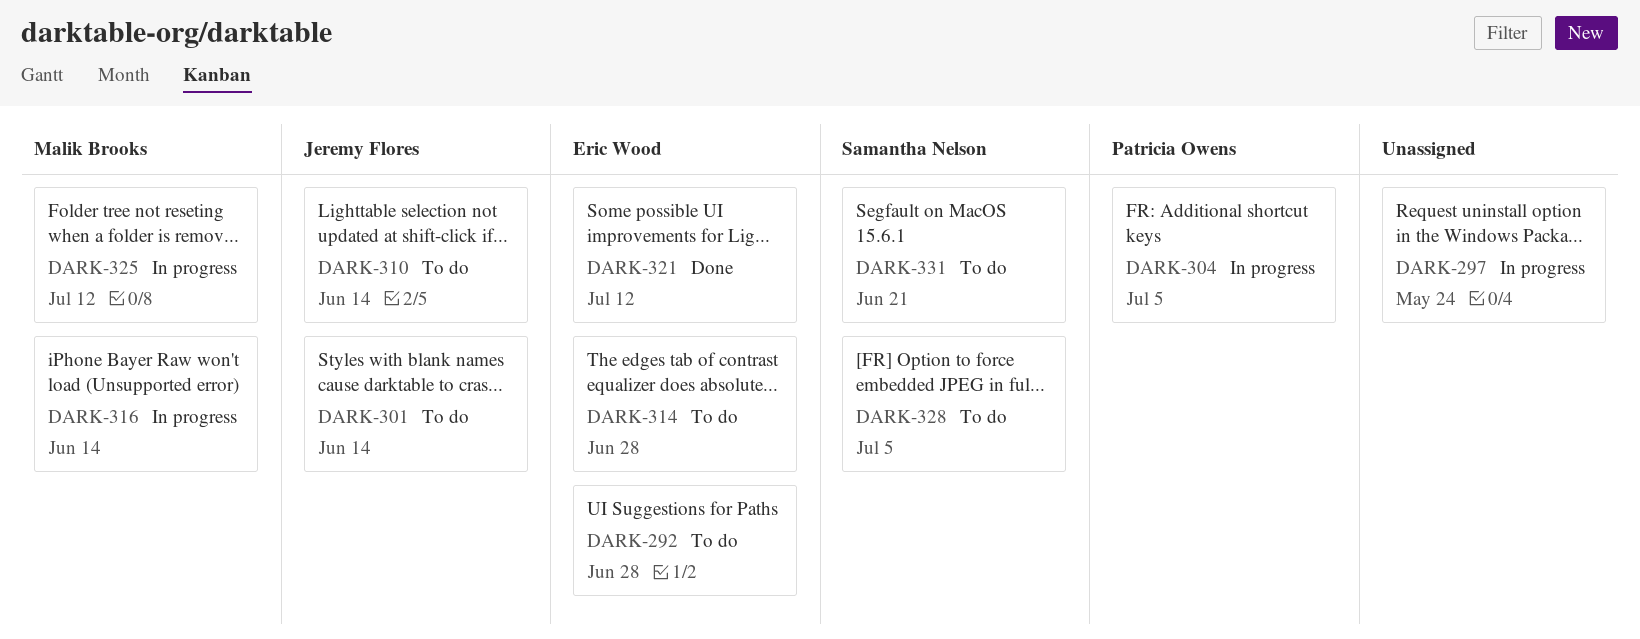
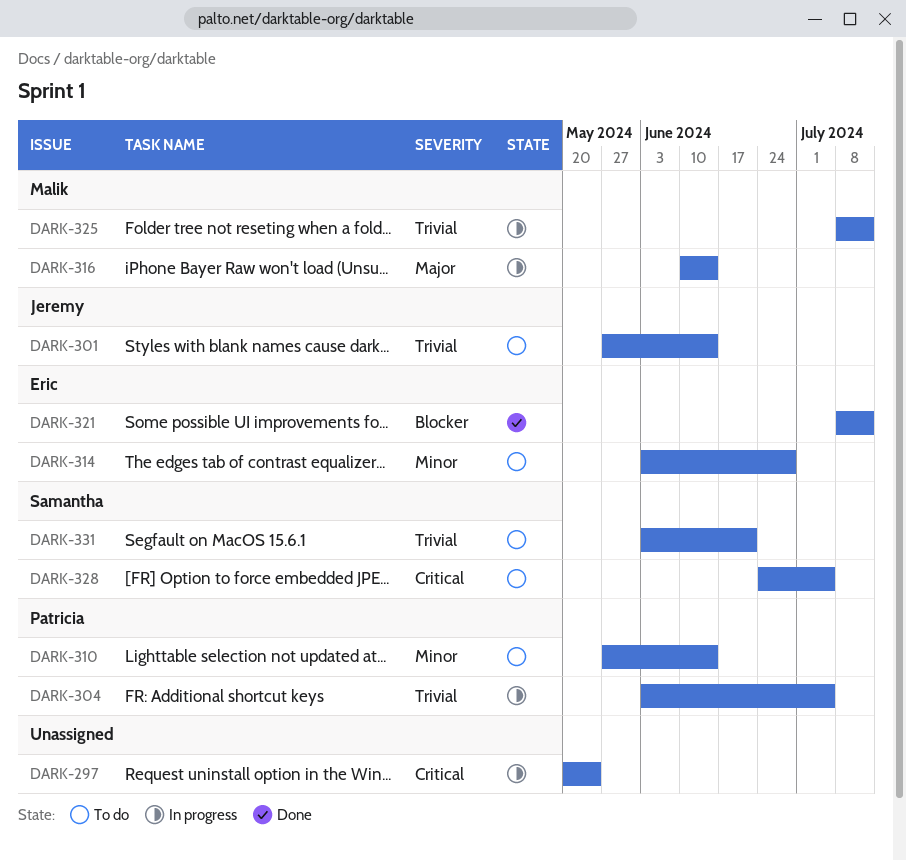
DARK-292: present -> none
DARK-310, owner: Jeremy Flores -> Patricia Owens

